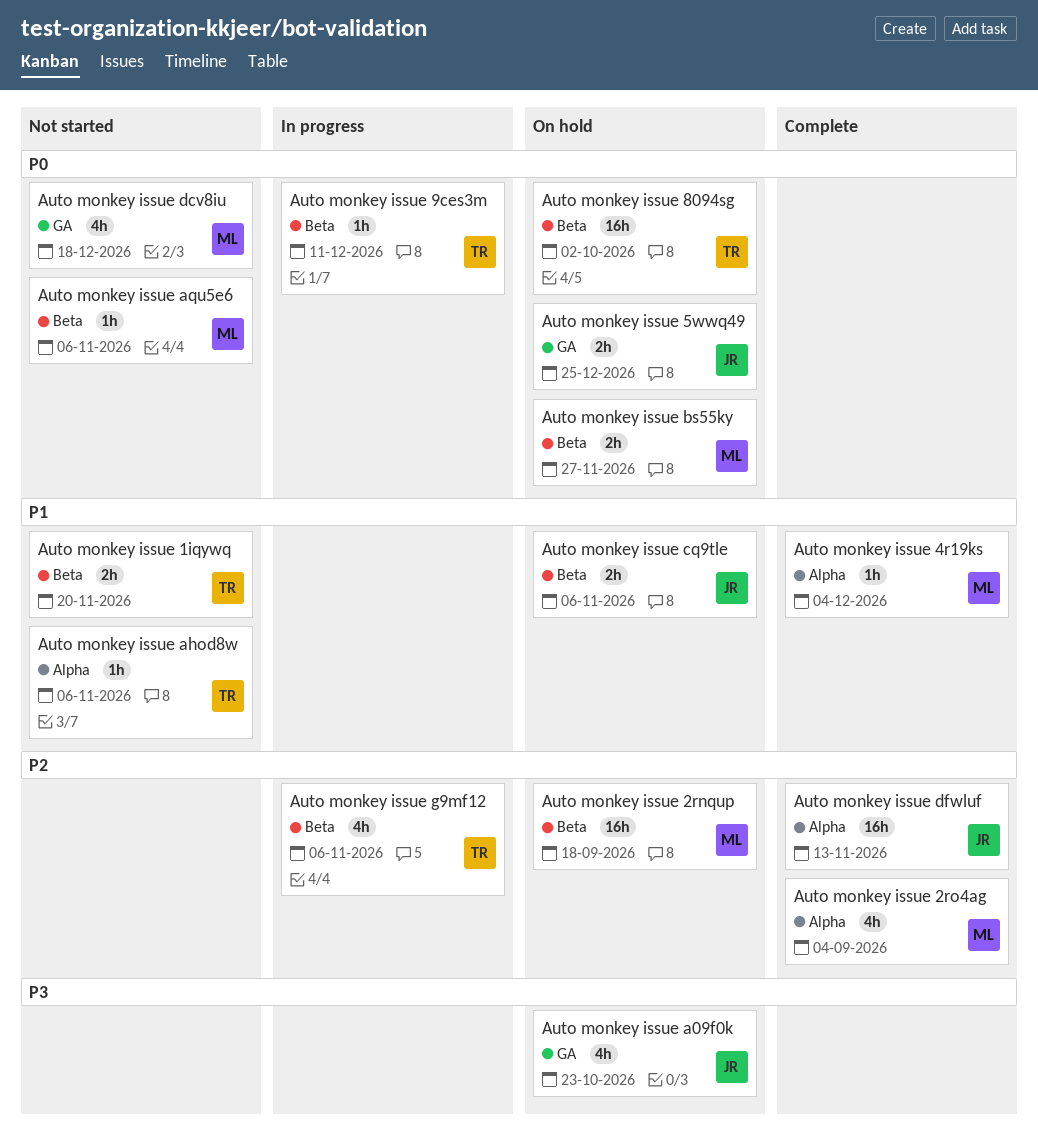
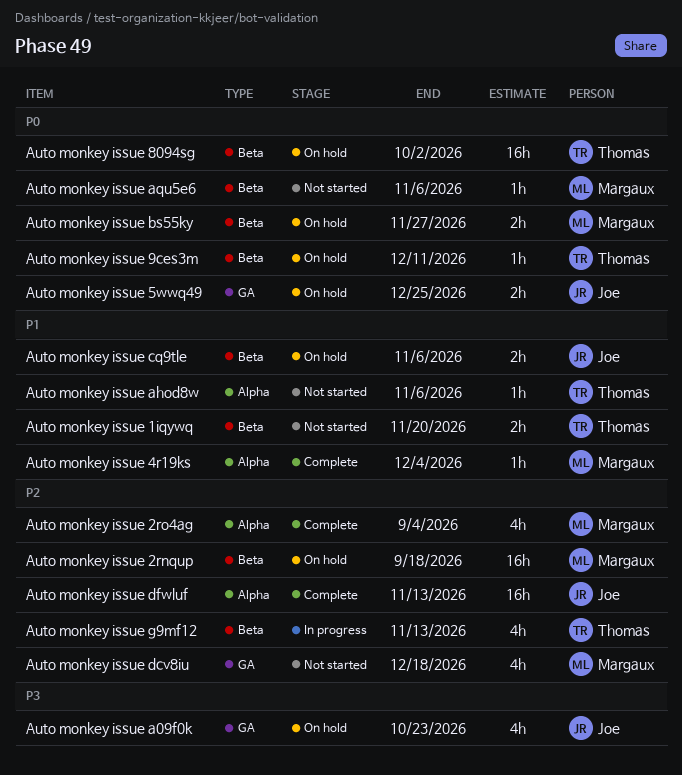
Auto monkey issue 9ces3m, status: In progress -> On hold
Auto monkey issue dcv8iu, priority: P0 -> P2
Auto monkey issue g9mf12, due: Nov 6 -> Nov 13

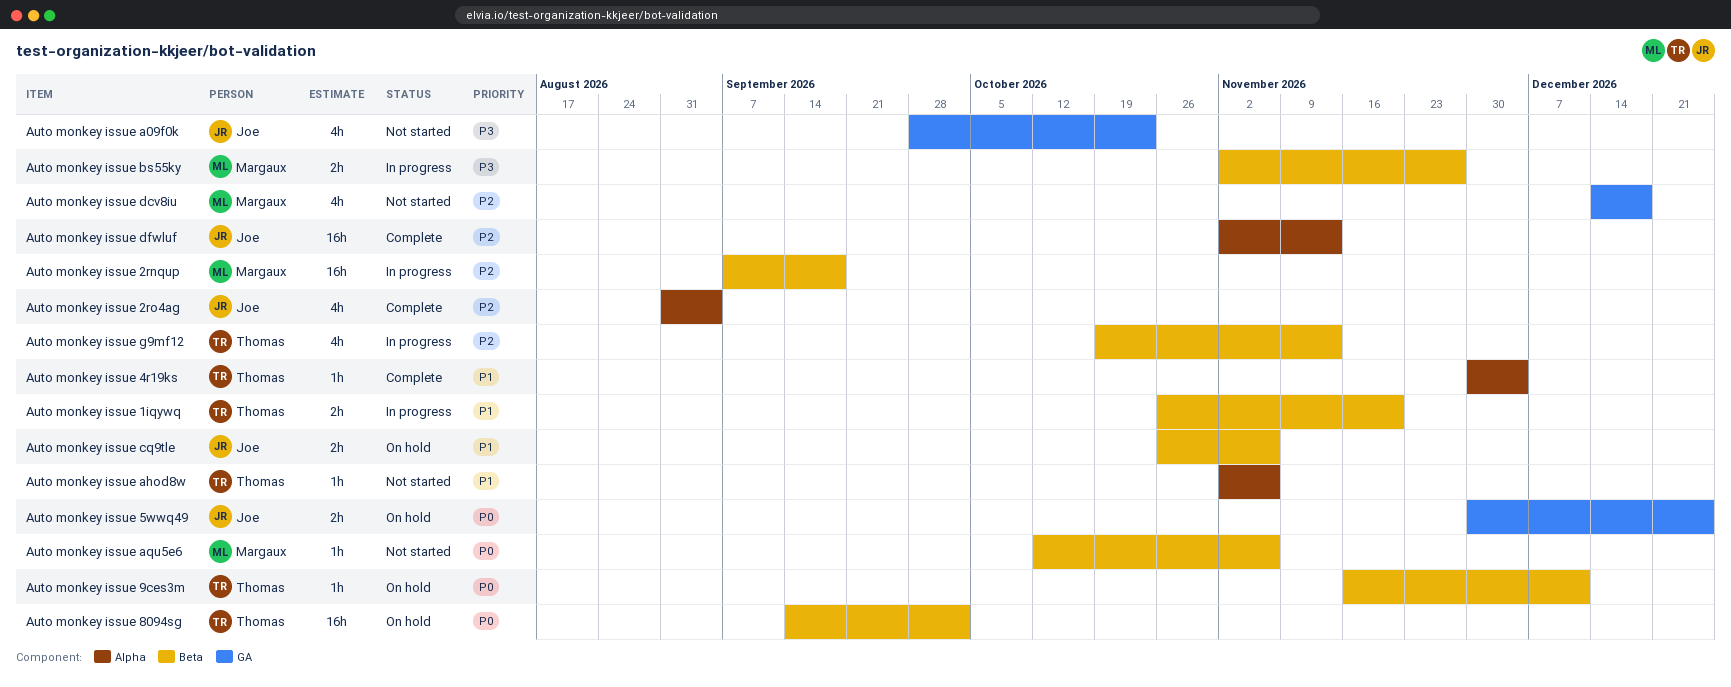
Auto monkey issue 1iqywq, status: Not started -> In progress
Auto monkey issue 2rnqup, status: On hold -> In progress
Auto monkey issue 2ro4ag, owner: Margaux -> Joe
Auto monkey issue 4r19ks, owner: Margaux -> Thomas
Auto monkey issue a09f0k, status: On hold -> Not started
Auto monkey issue bs55ky, status: On hold -> In progress
Auto monkey issue bs55ky, priority: P0 -> P3

